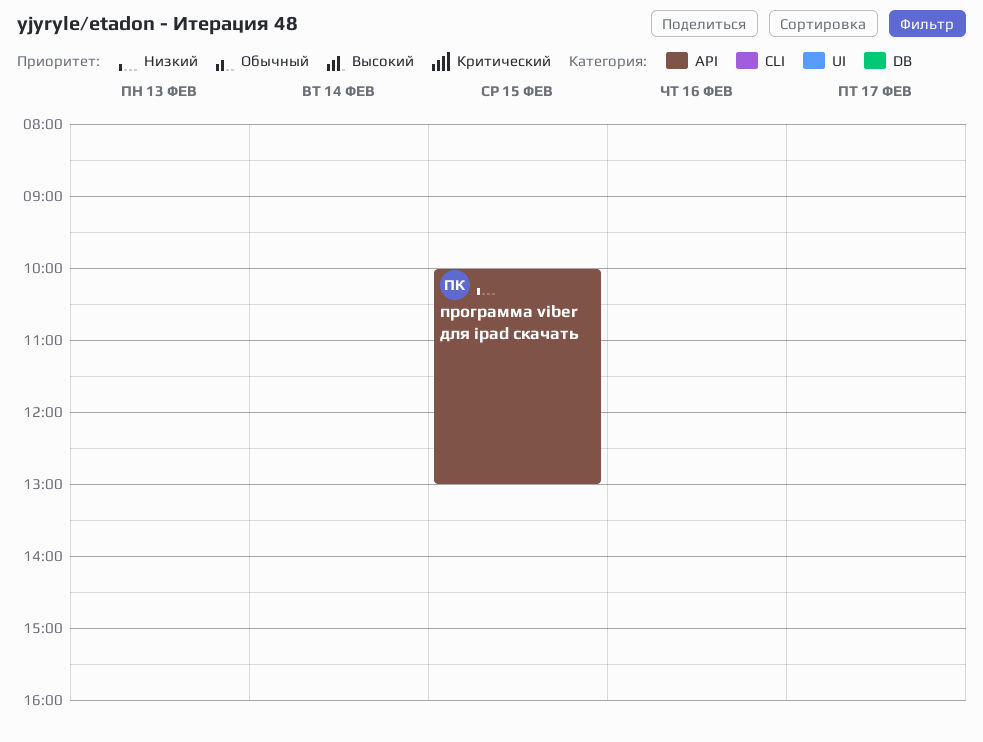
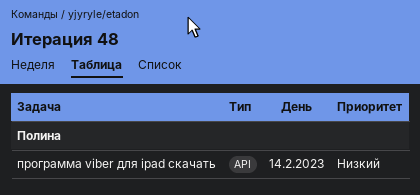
программа viber для ipad скачать, day: Feb 15 -> Feb 14

